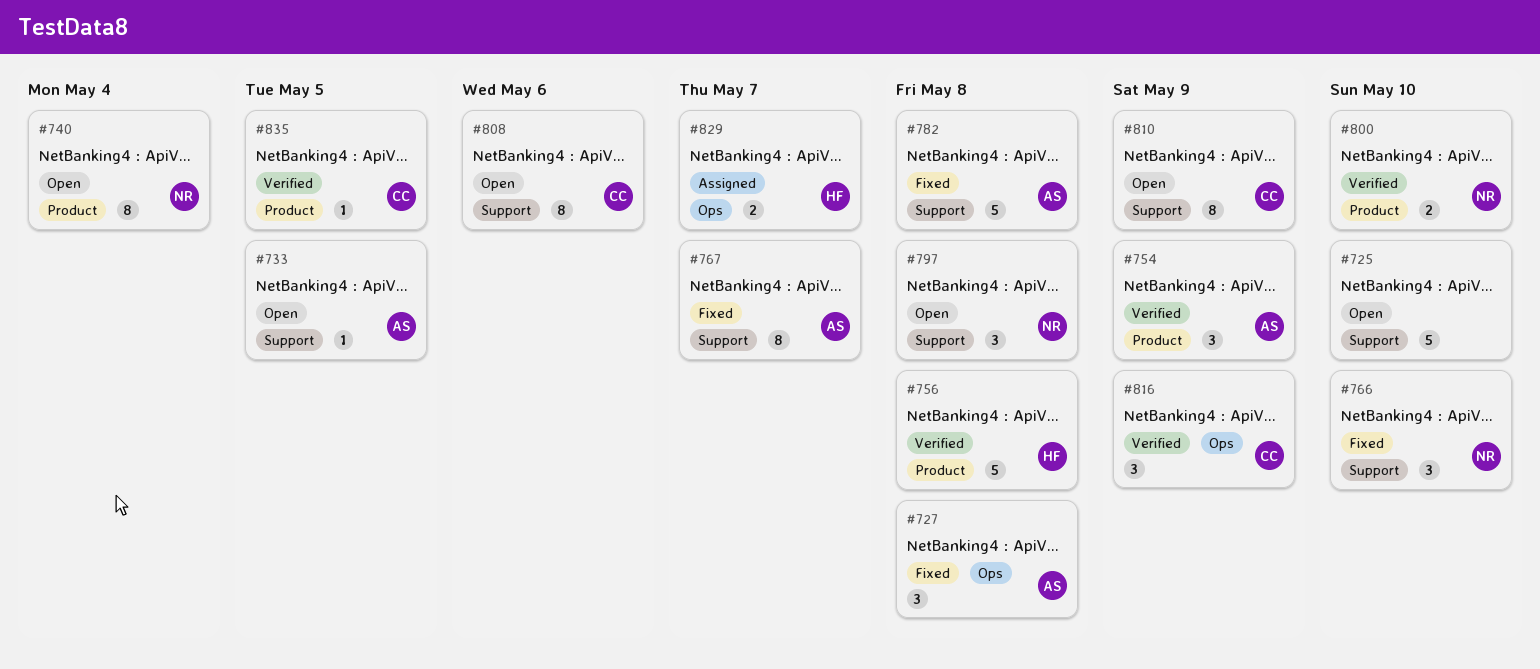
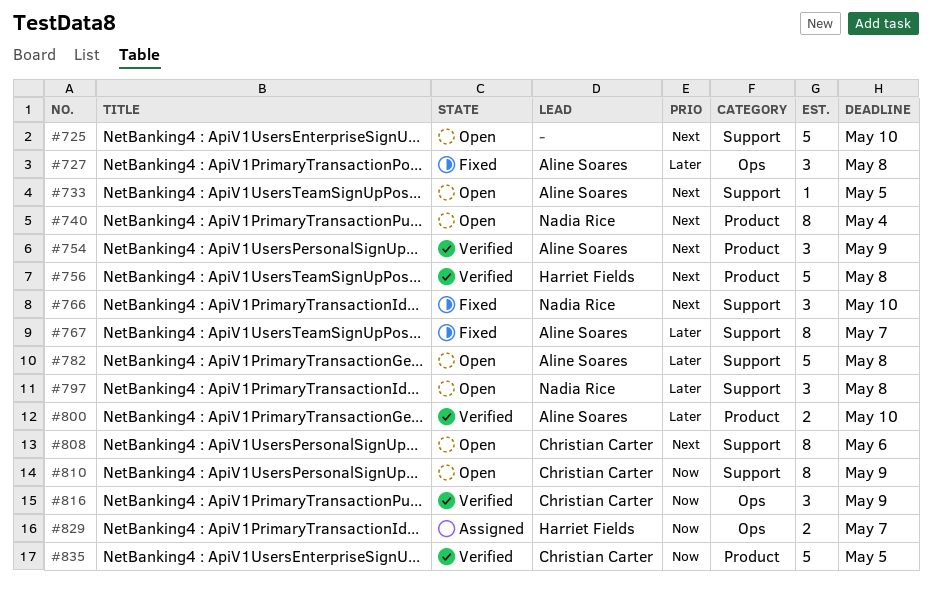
#782, status: Fixed -> Open
#800, owner: Nadia Rice -> Aline Soares
#835, estimate: 1 -> 5

